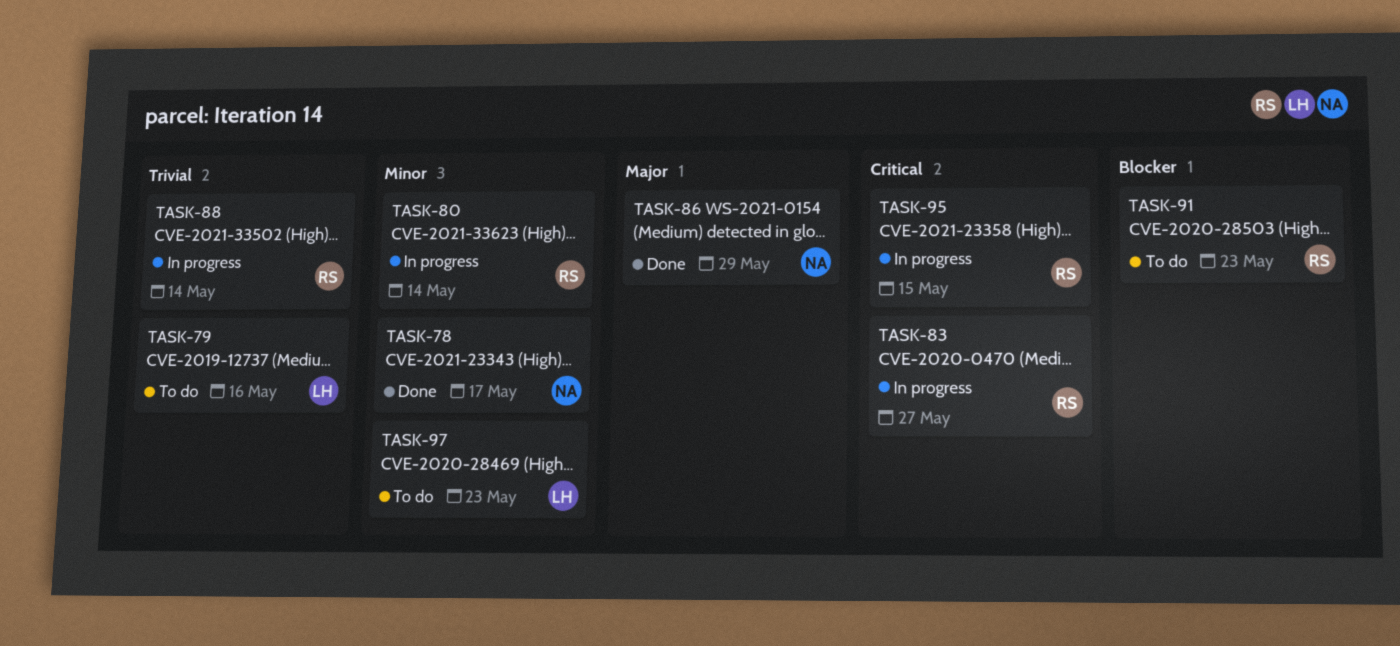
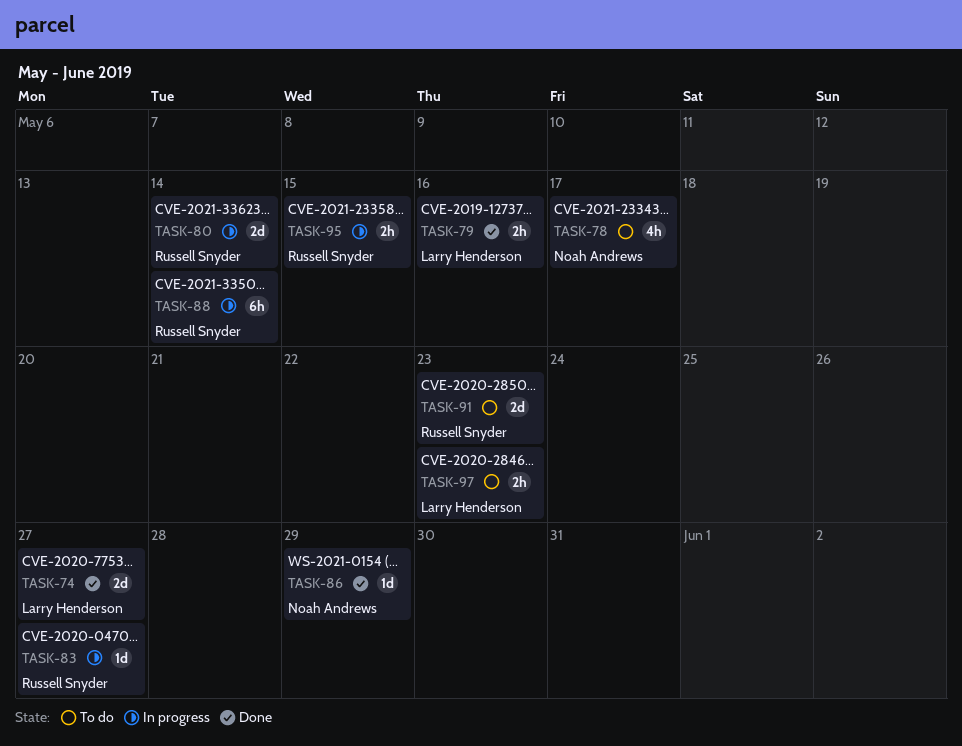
TASK-74: none -> present
TASK-78, status: Done -> To do
TASK-79, status: To do -> Done

